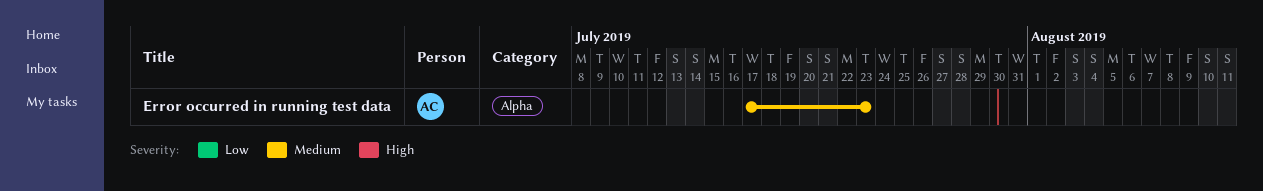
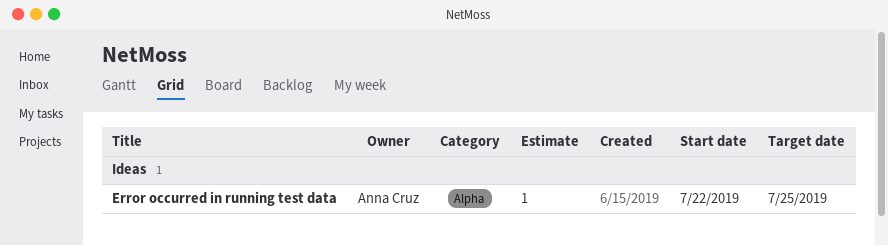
Error occurred in running test data, start: Jul 17 -> Jul 22
Error occurred in running test data, due: Jul 23 -> Jul 25

